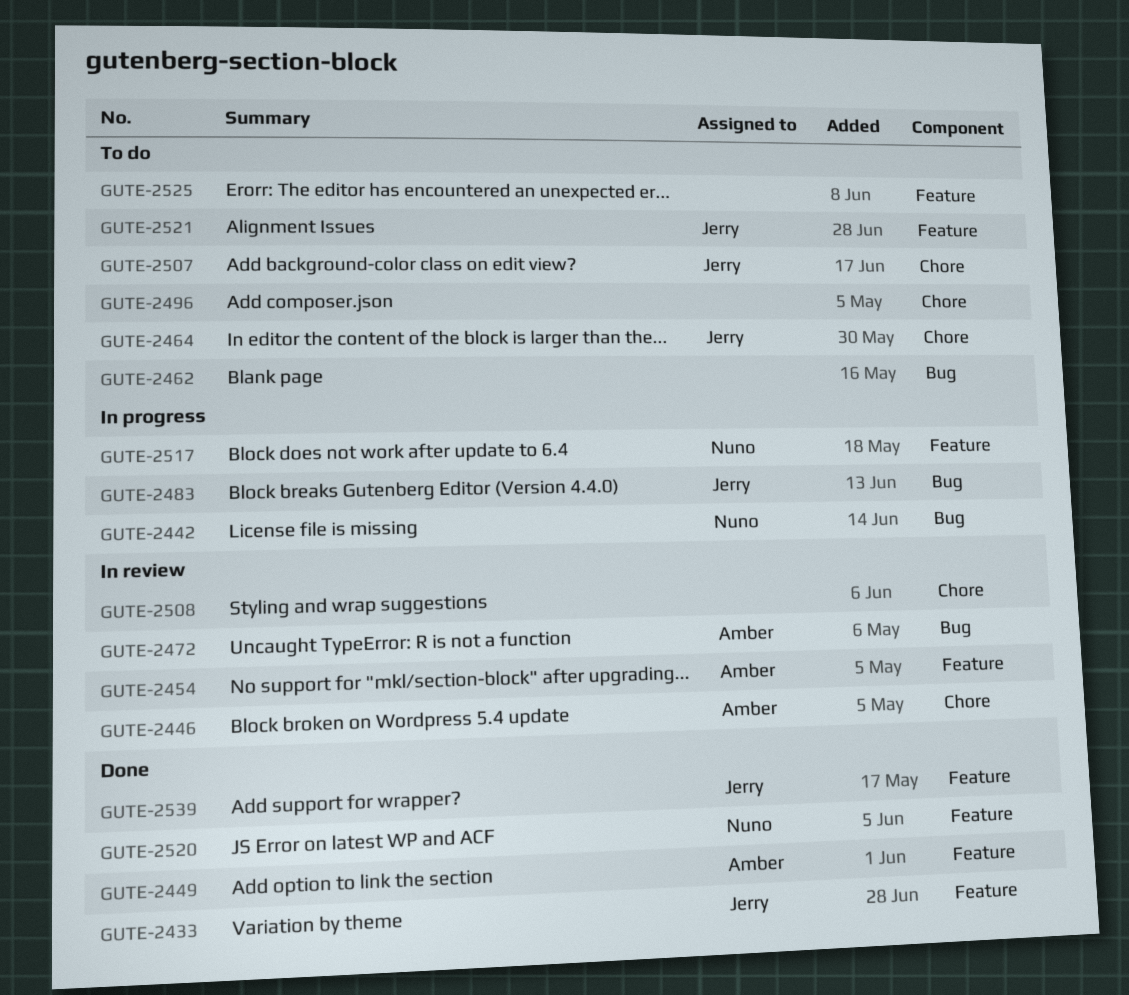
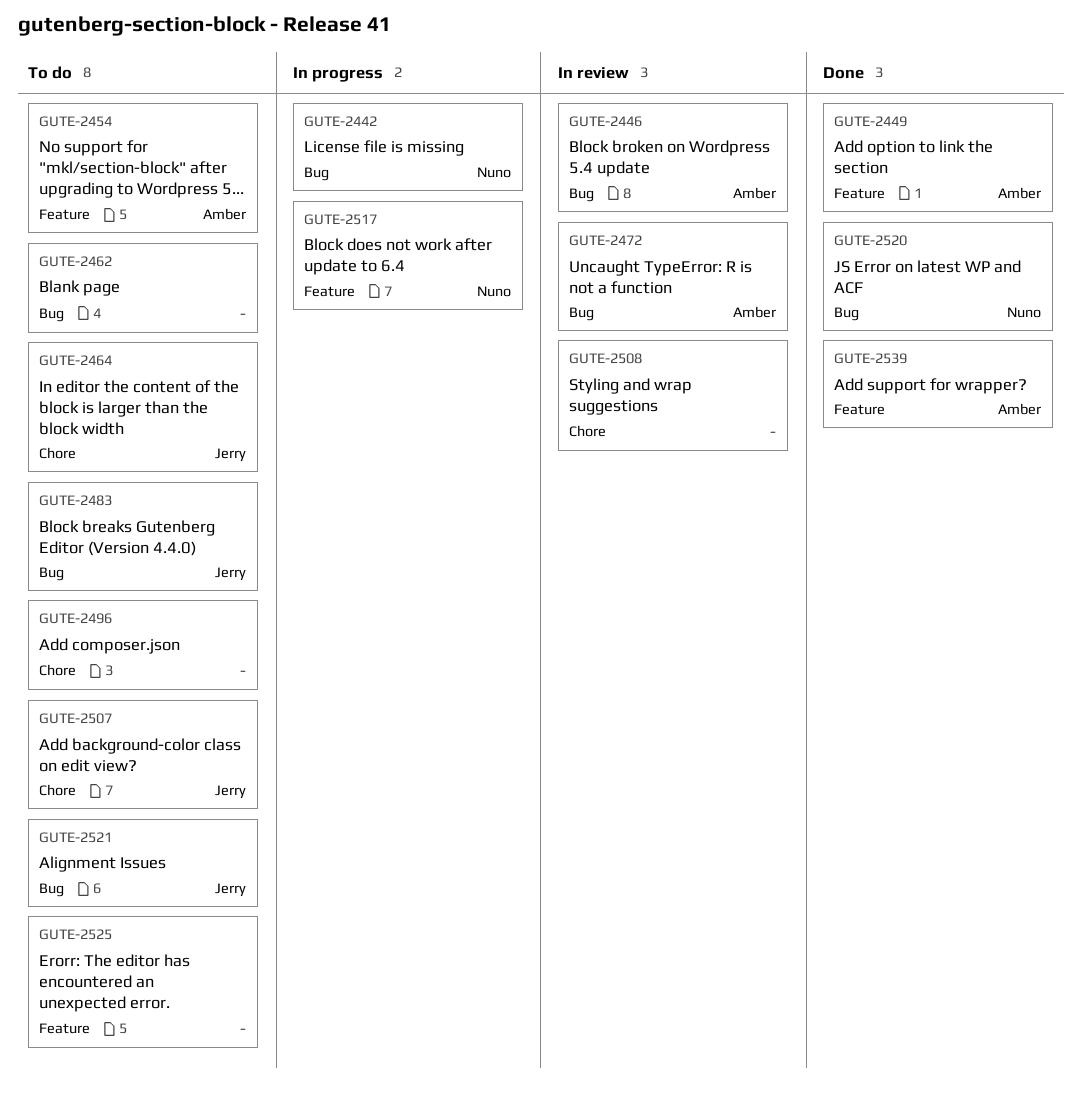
GUTE-2433: present -> none
GUTE-2446, label: Chore -> Bug
GUTE-2454, status: In review -> To do
GUTE-2483, status: In progress -> To do
GUTE-2520, label: Feature -> Bug
GUTE-2521, label: Feature -> Bug
GUTE-2539, owner: Jerry -> Amber

